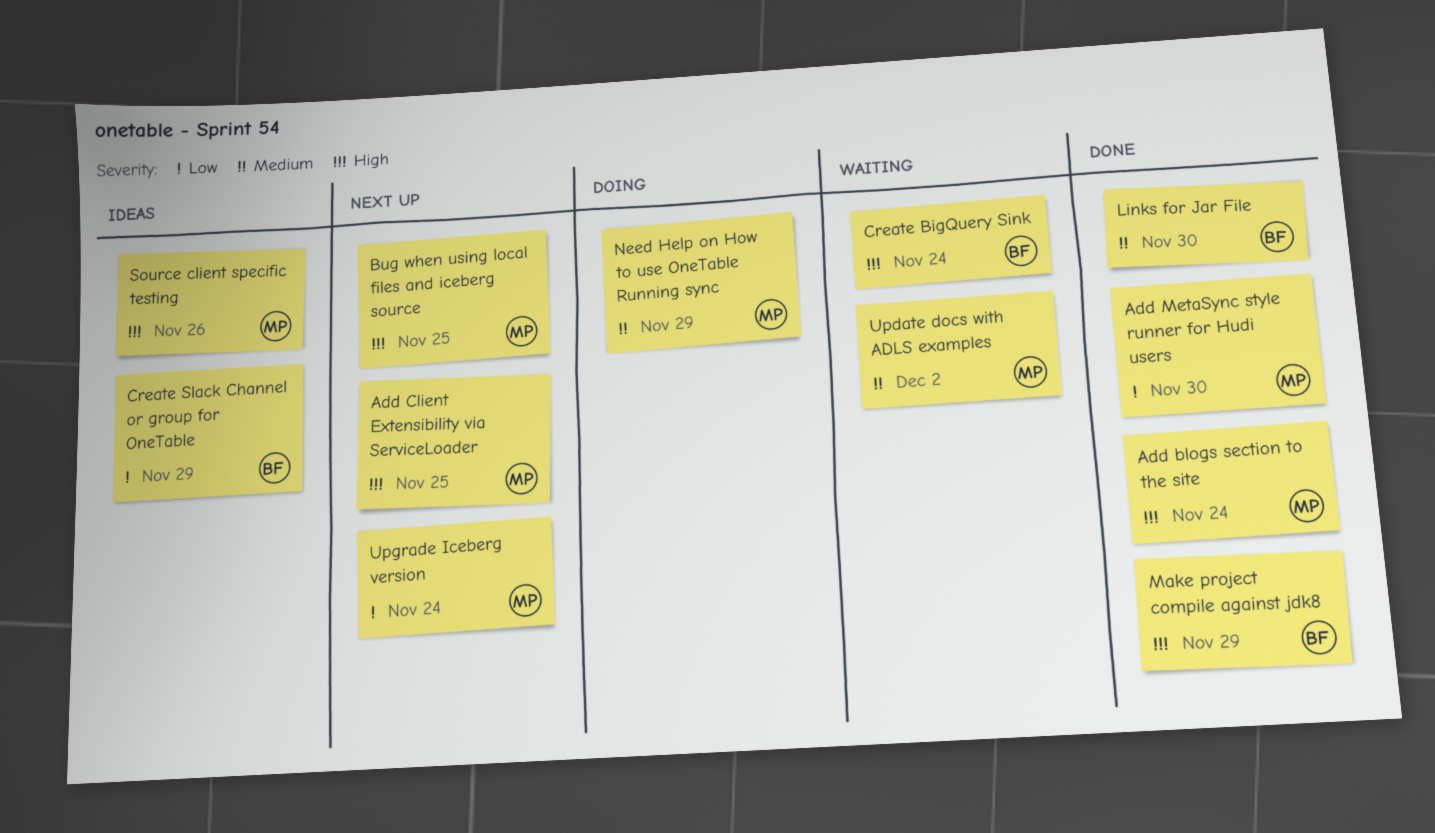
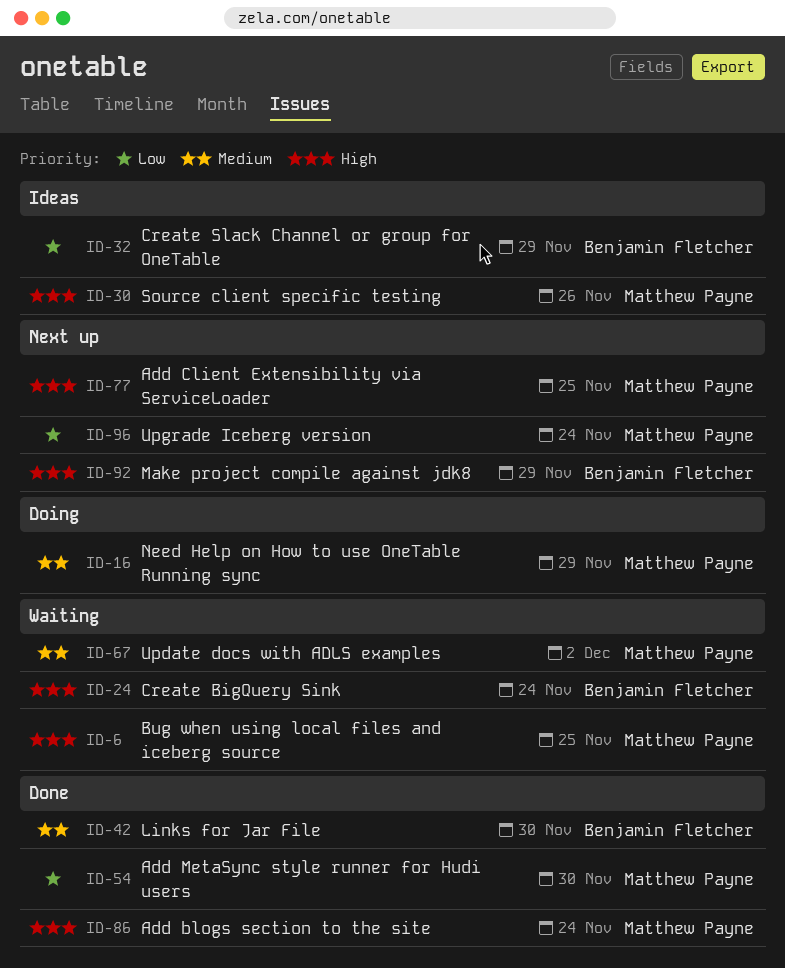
Bug when using local files and iceberg source, status: Next up -> Waiting
Make project compile against jdk8, status: Done -> Next up

